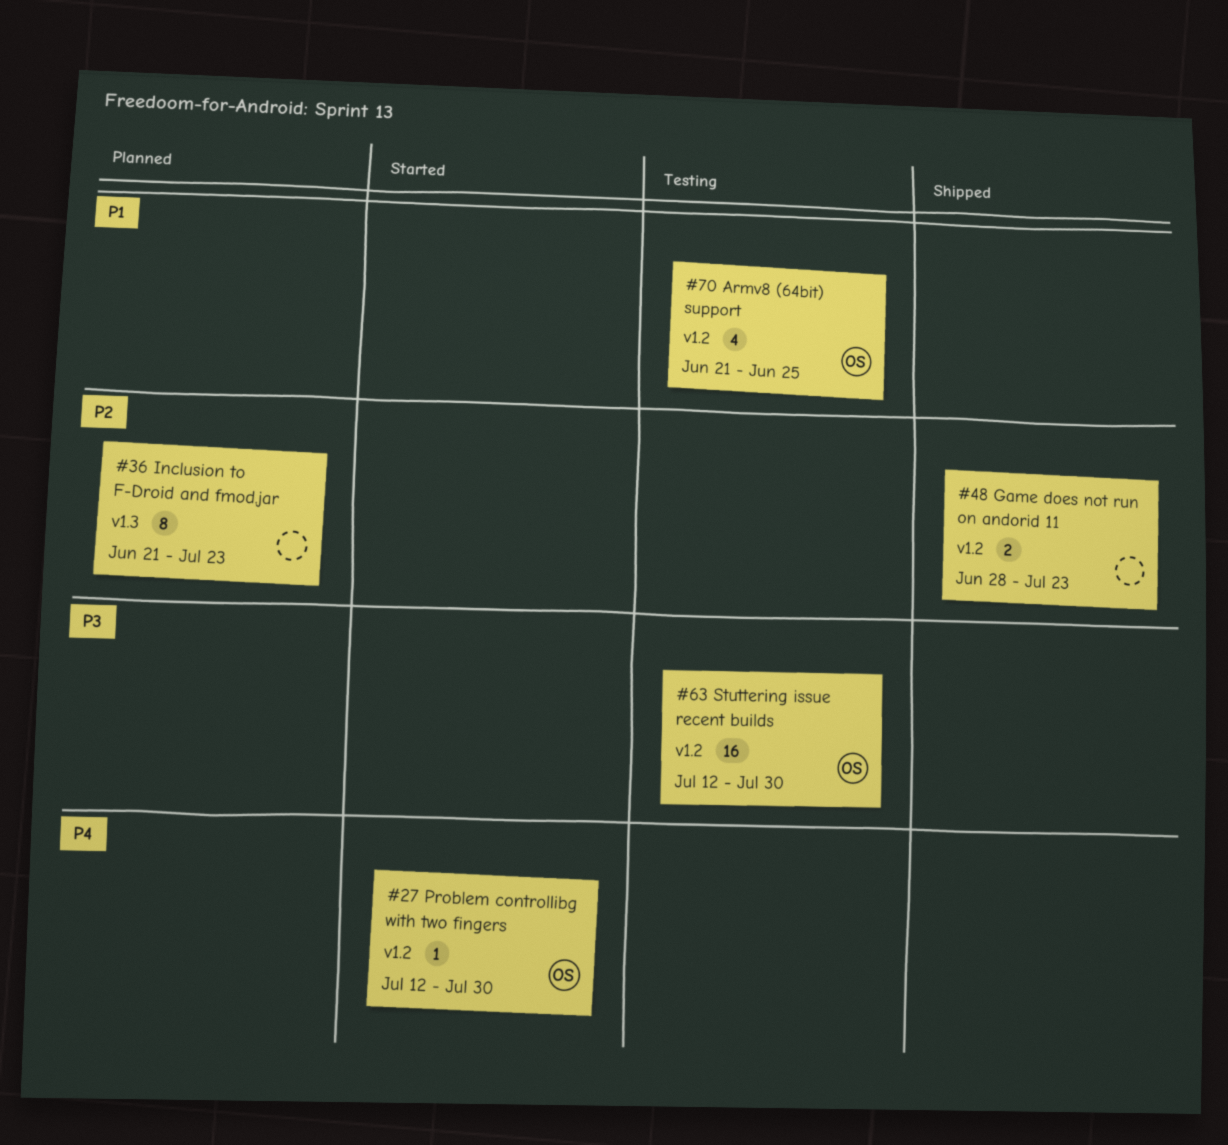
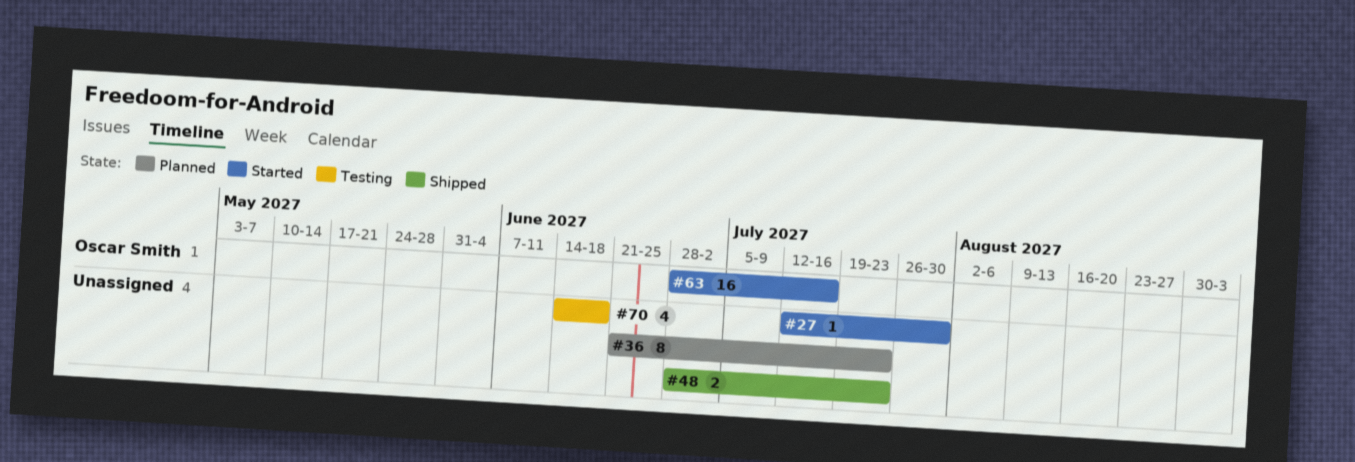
#27, owner: Oscar Smith -> none
#63, status: Testing -> Started
#63, start: Jul 12 -> Jun 28
#63, due: Jul 30 -> Jul 16
#70, owner: Oscar Smith -> none
#70, start: Jun 21 -> Jun 14
#70, due: Jun 25 -> Jun 18

